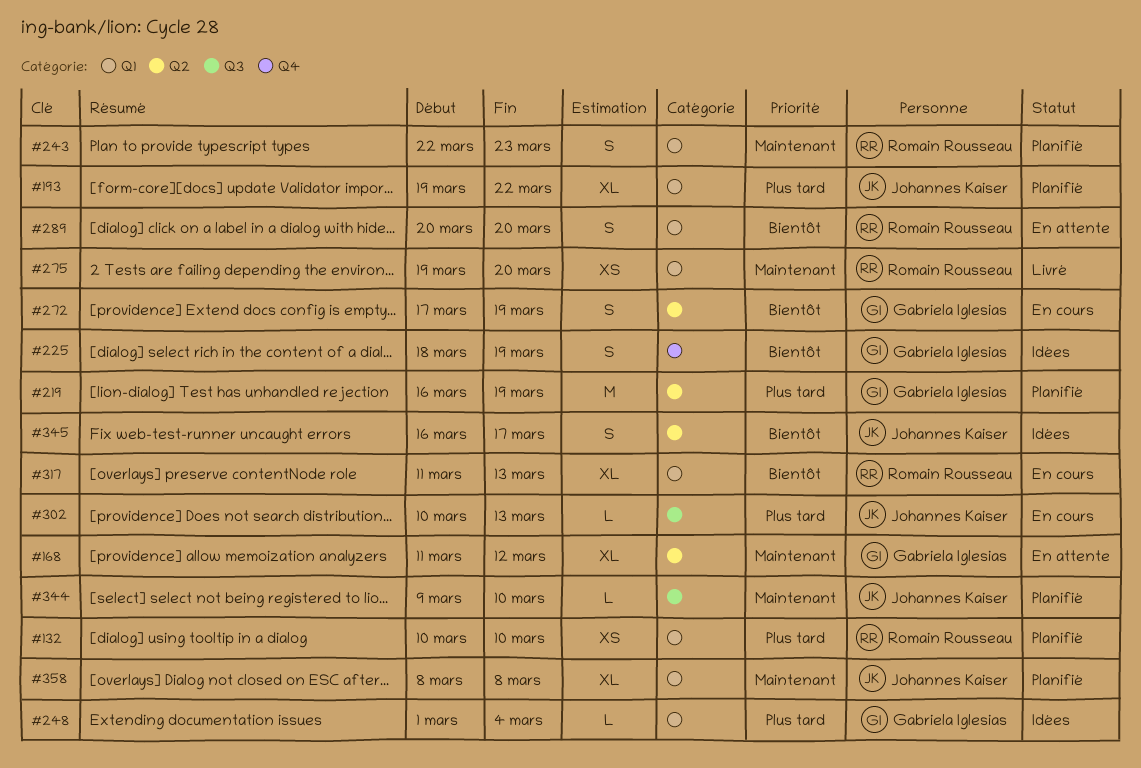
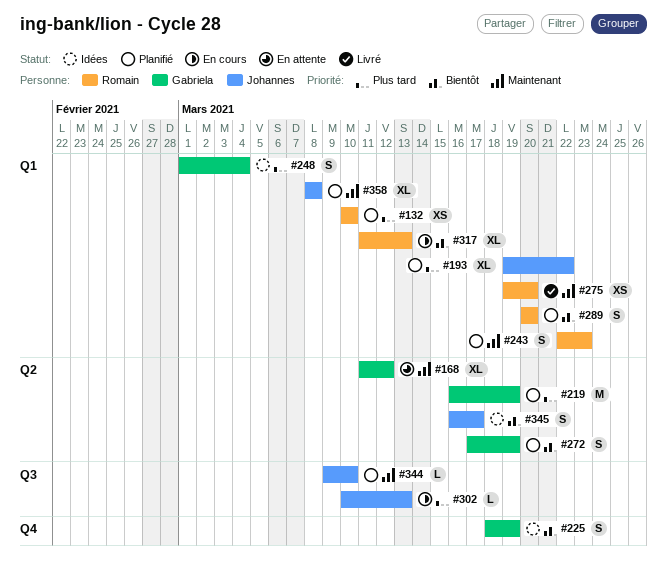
#248, estimate: L -> S
#272, status: En cours -> Planifié
#289, status: En attente -> Planifié

